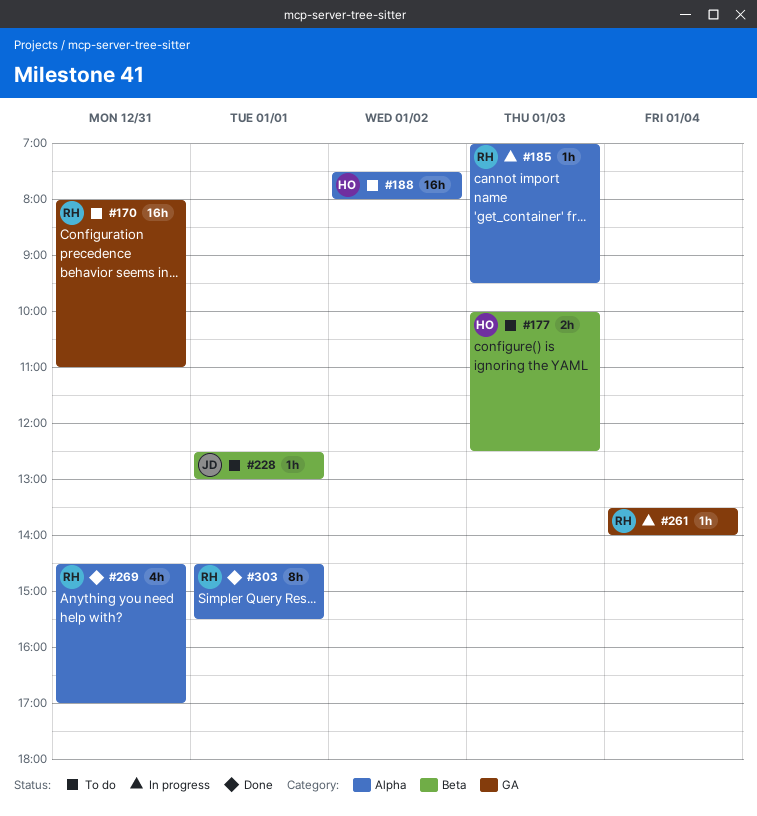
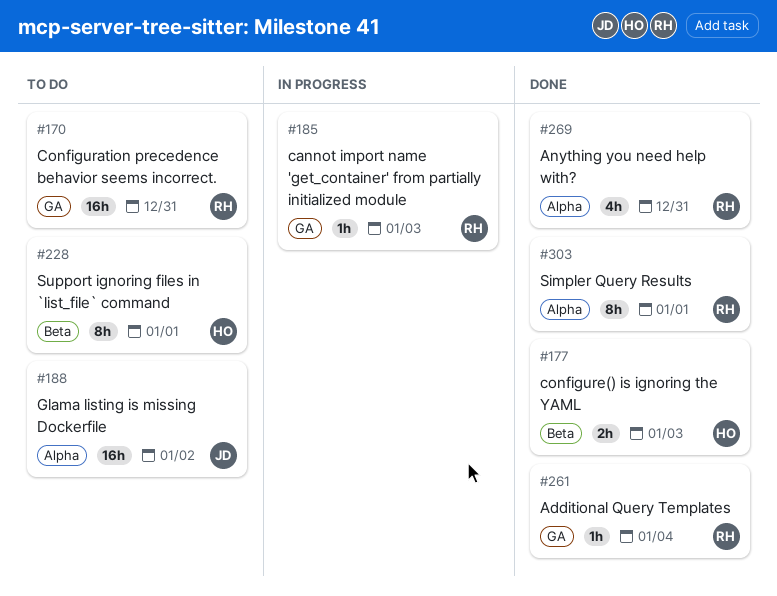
#177, status: To do -> Done
#185, label: Alpha -> GA
#188, owner: HO -> JD
#228, owner: JD -> HO
#228, estimate: 1h -> 8h
#261, status: In progress -> Done

